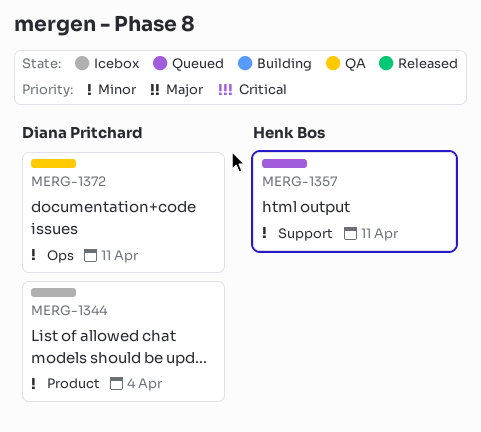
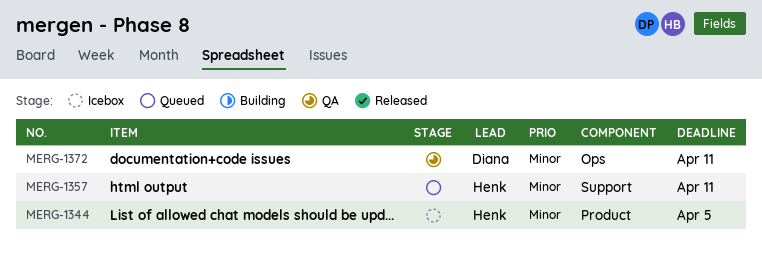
MERG-1344, owner: Diana Pritchard -> Henk Bos
MERG-1344, due: Apr 4 -> Apr 5

